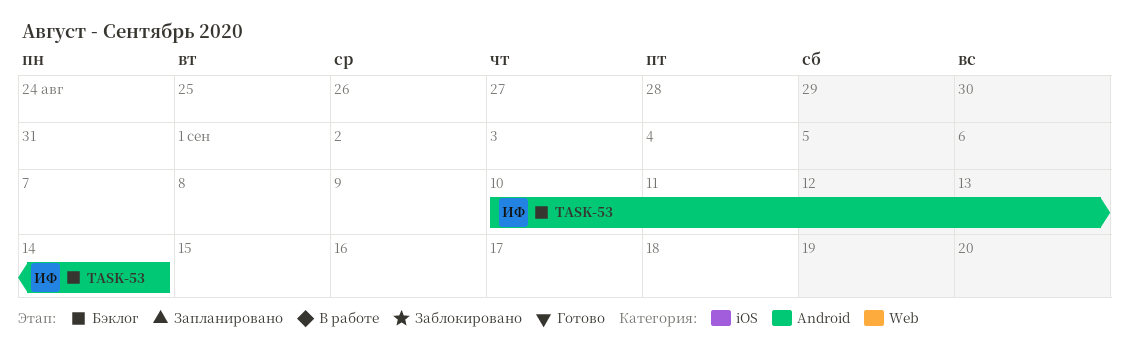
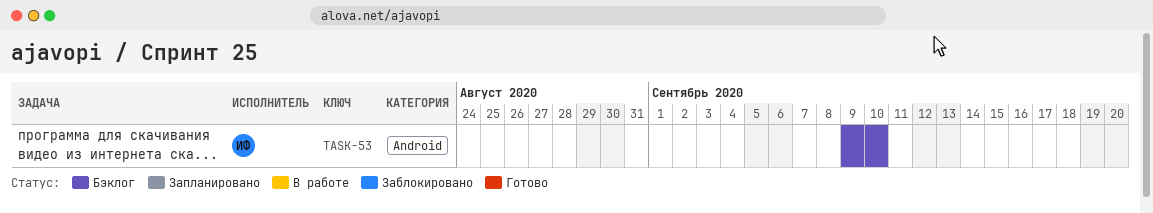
TASK-53, start: Sep 10 -> Sep 9
TASK-53, due: Sep 14 -> Sep 10

